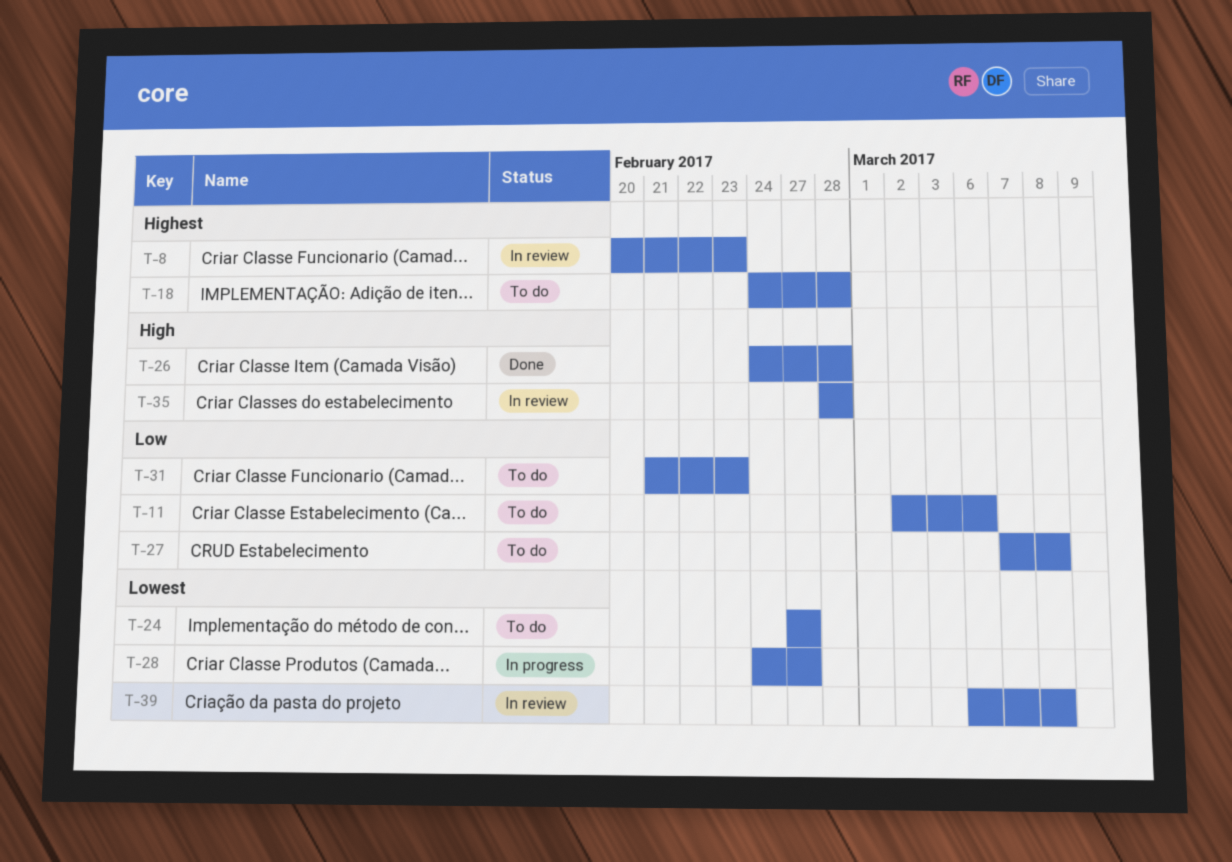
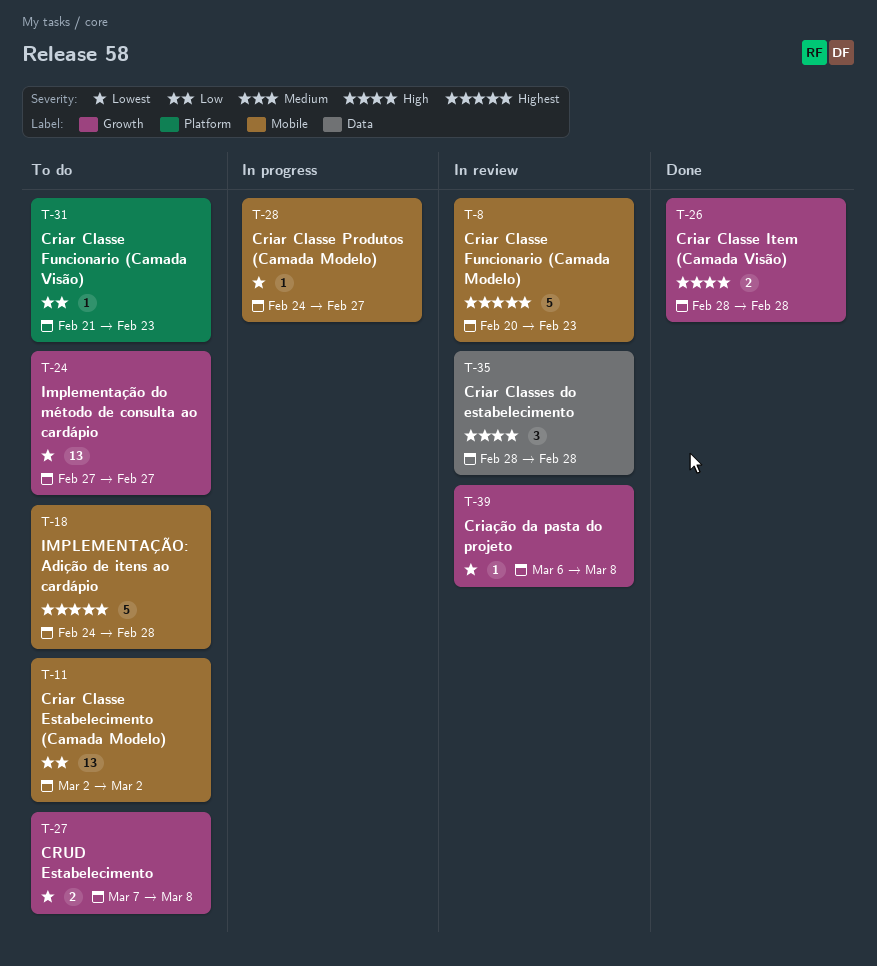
T-11, due: Mar 6 -> Mar 2
T-26, start: Feb 24 -> Feb 28
T-27, priority: Low -> Lowest

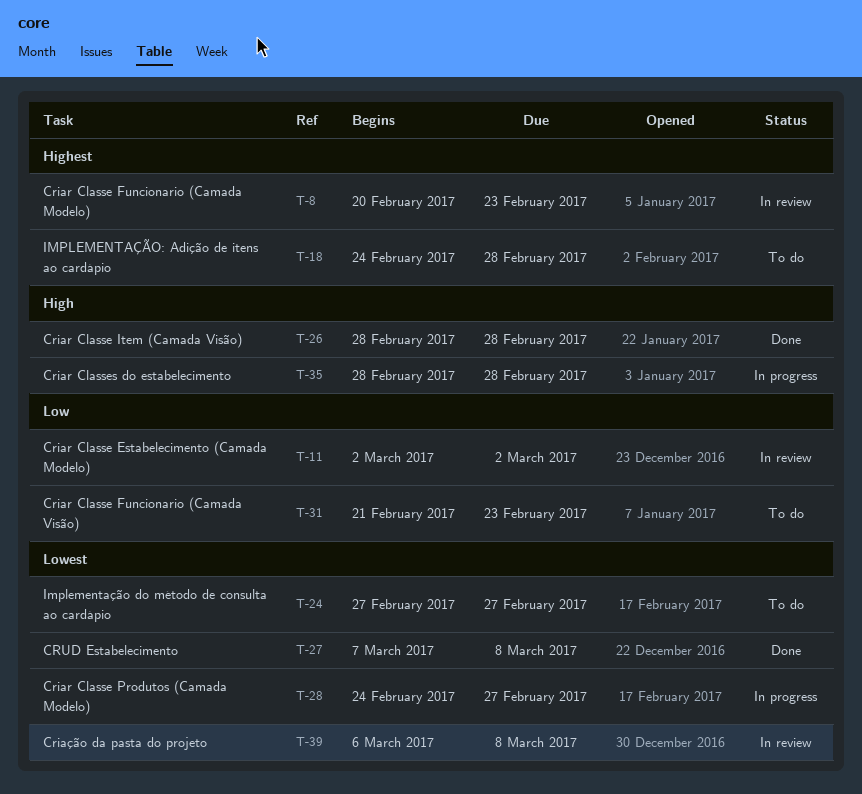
T-11, status: To do -> In review
T-27, status: To do -> Done
T-35, status: In review -> In progress

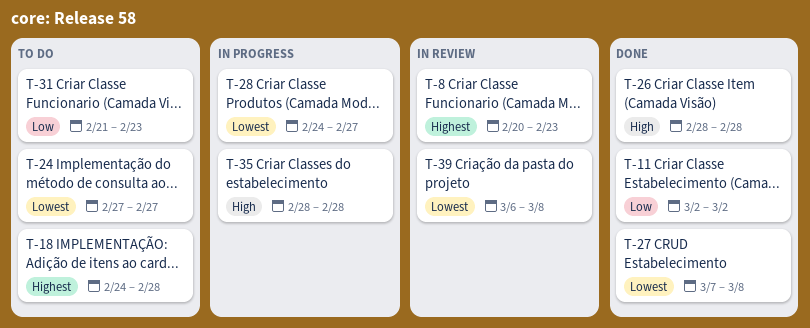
T-11, status: In review -> Done

